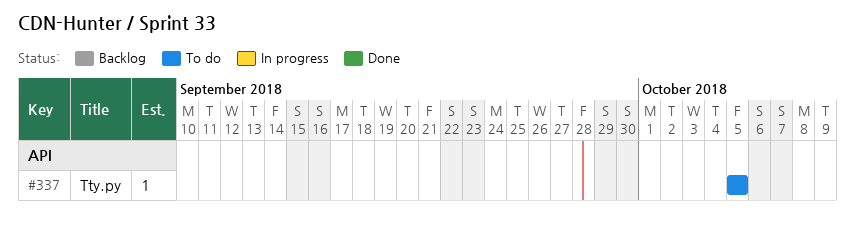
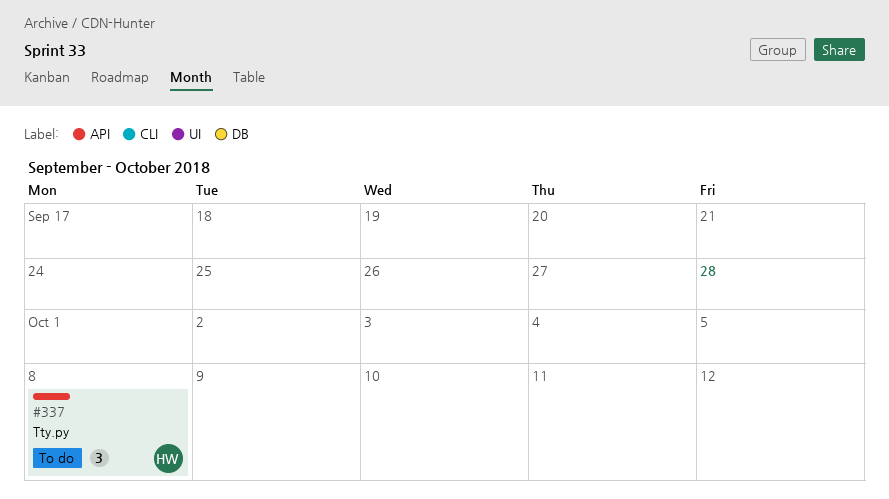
#337, estimate: 1 -> 3
#337, due: Oct 5 -> Oct 8

